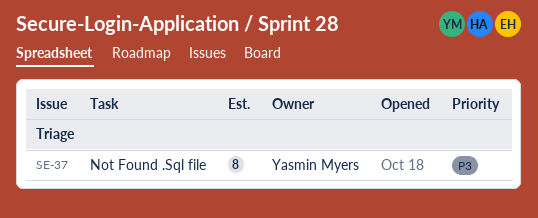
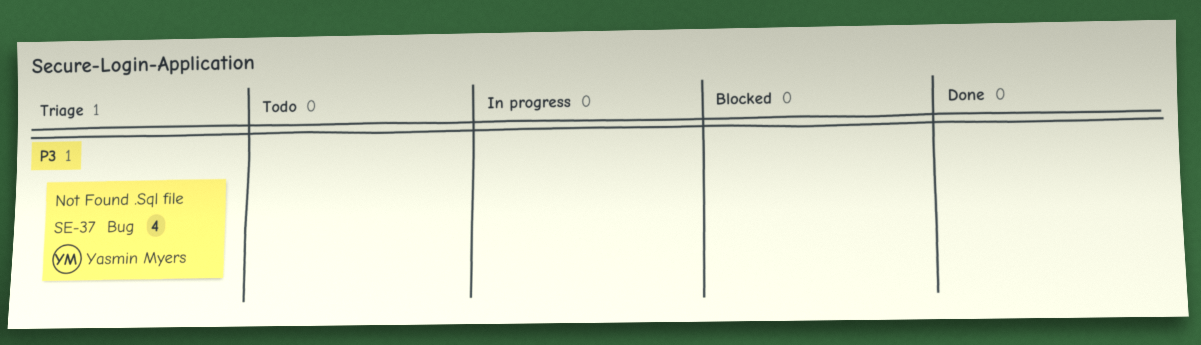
SE-37, estimate: 8 -> 4

